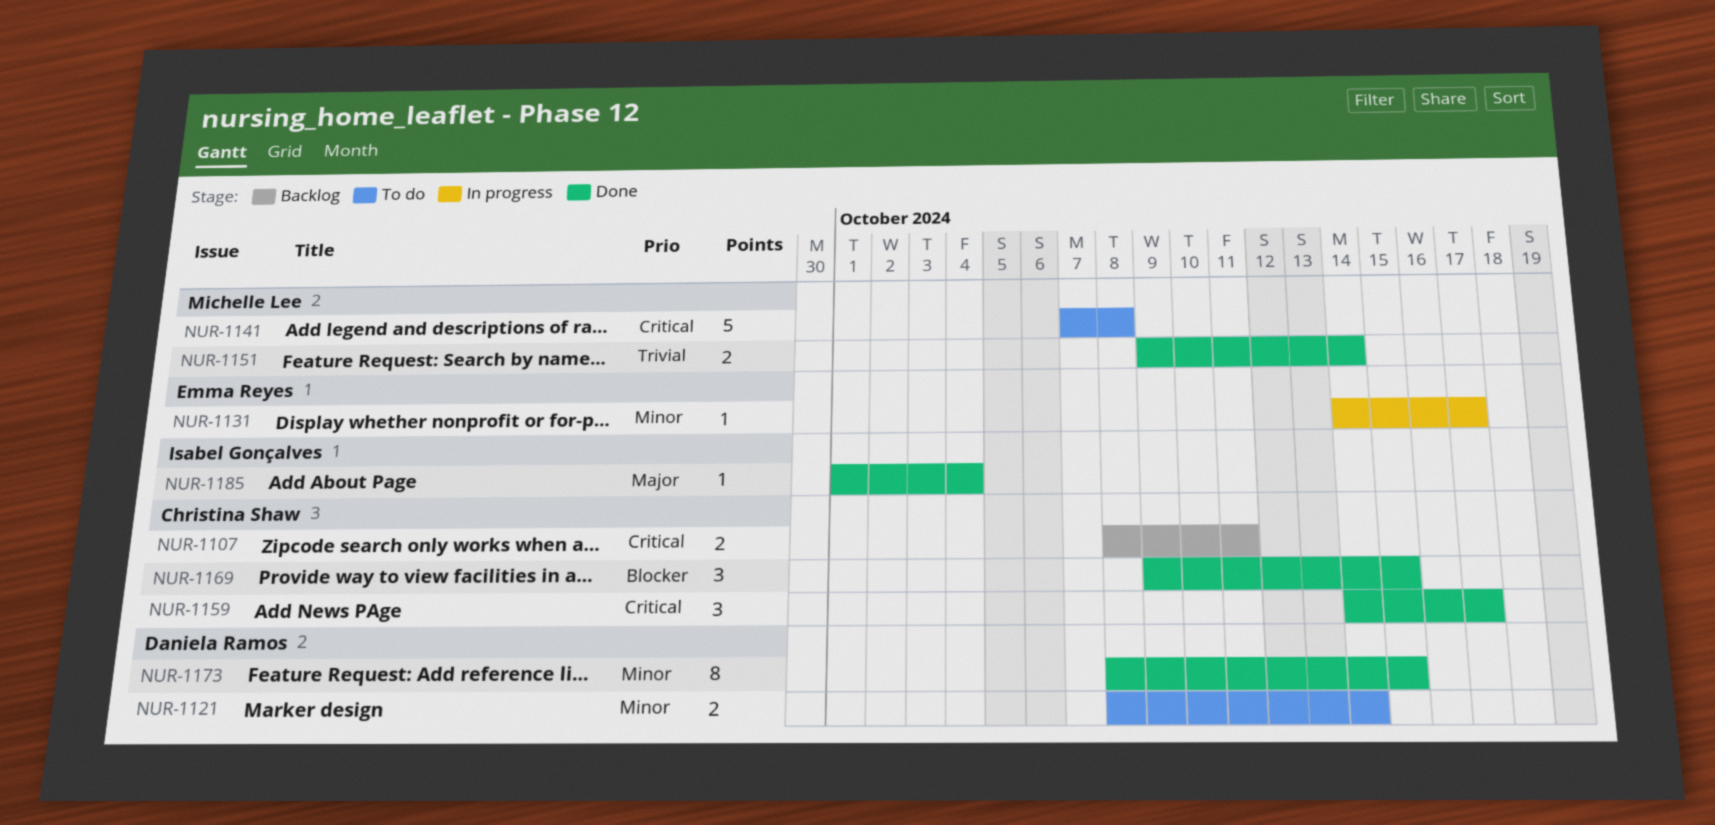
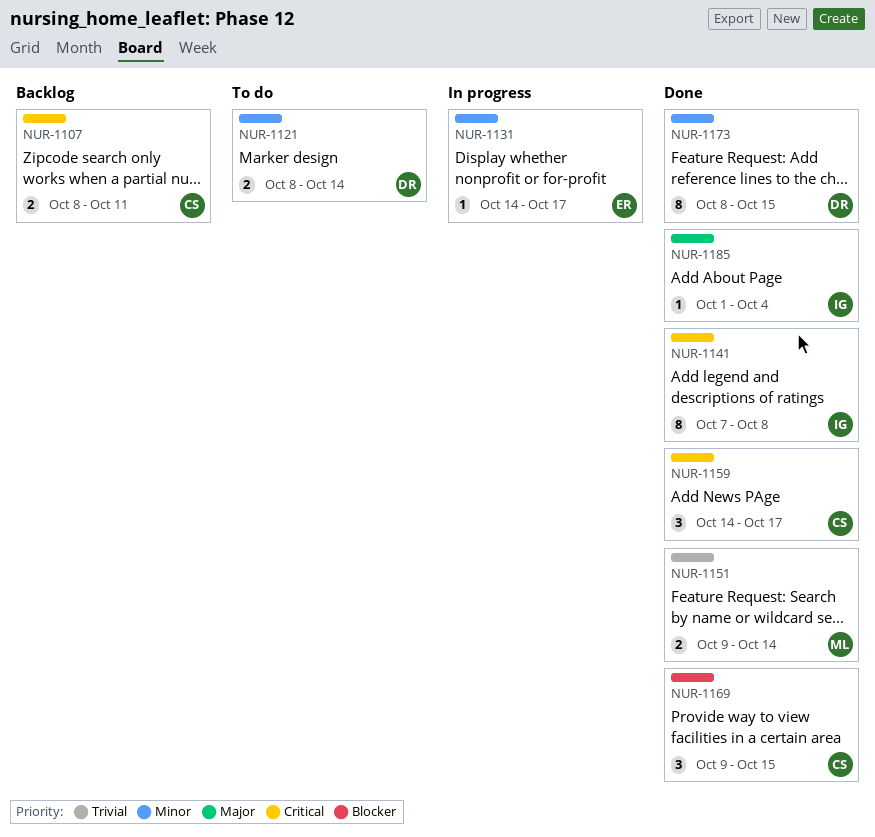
NUR-1141, status: To do -> Done
NUR-1141, owner: Michelle Lee -> Isabel Gonçalves
NUR-1141, estimate: 5 -> 8

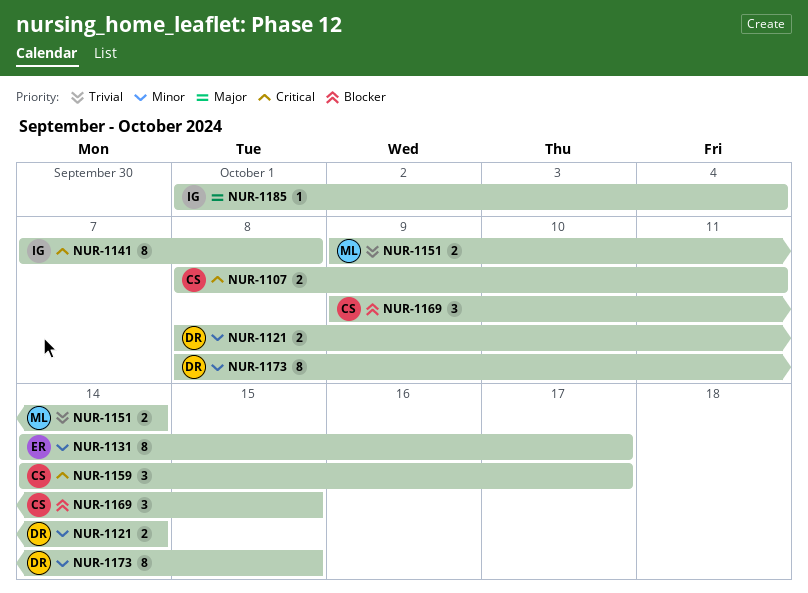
NUR-1131, estimate: 1 -> 8

